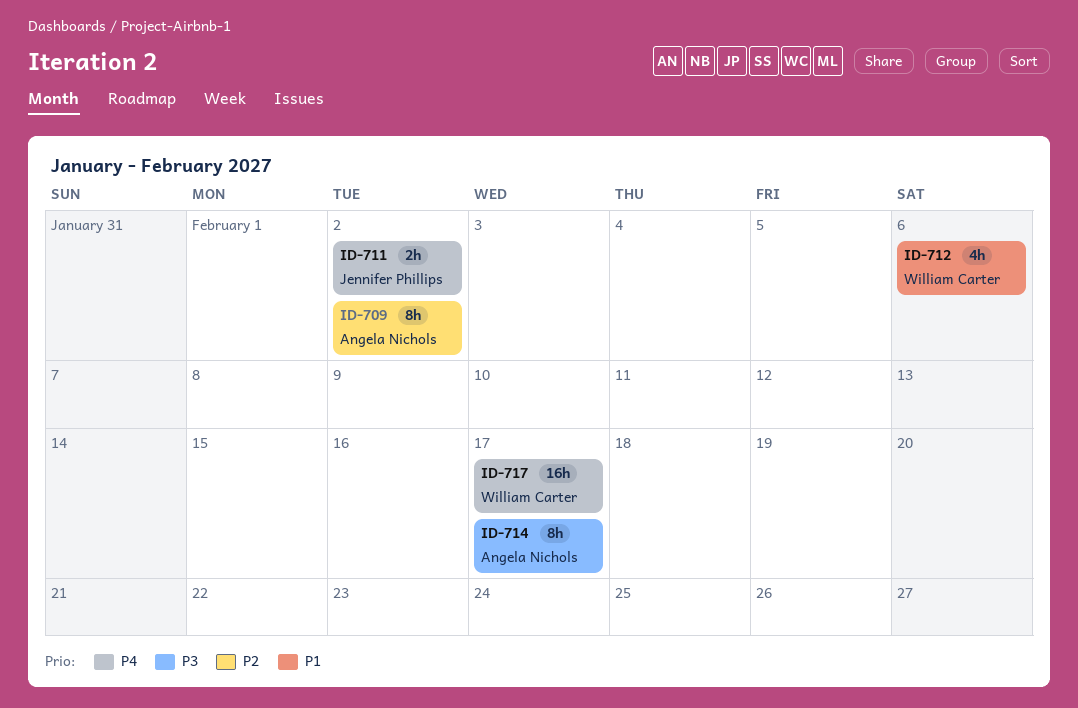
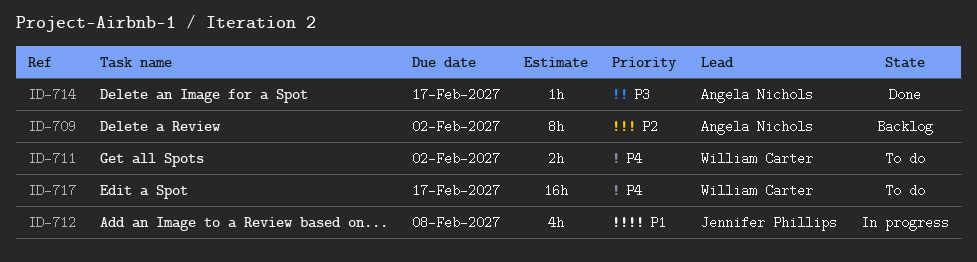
ID-711, owner: Jennifer Phillips -> William Carter
ID-712, owner: William Carter -> Jennifer Phillips
ID-712, due: Feb 6 -> Feb 8
ID-714, estimate: 8h -> 1h

